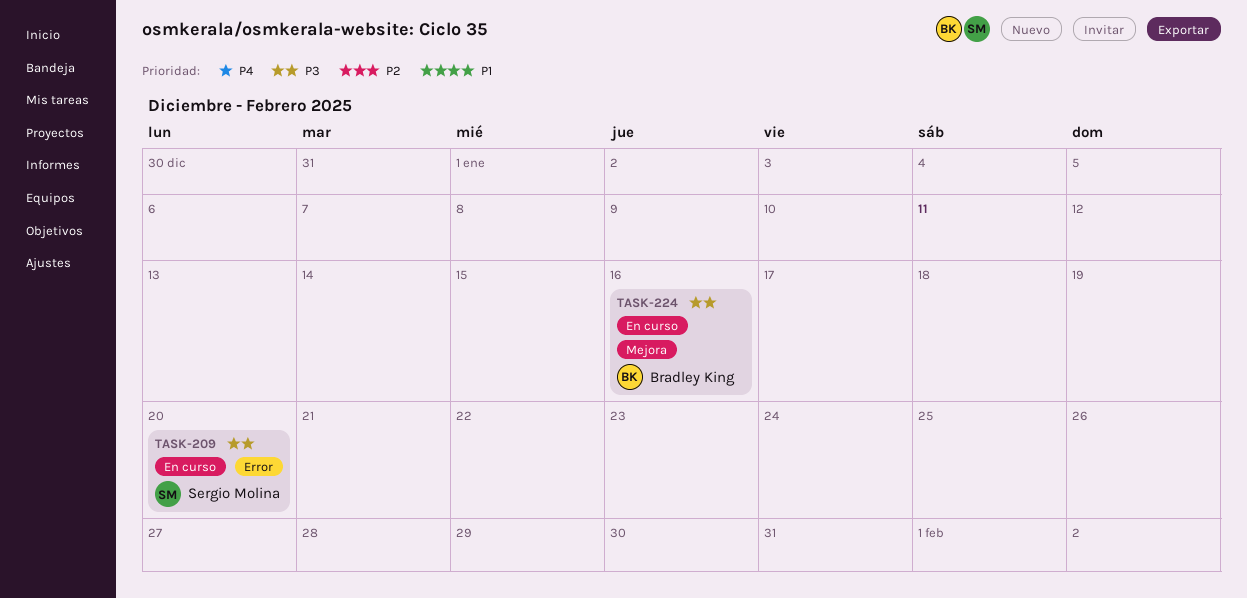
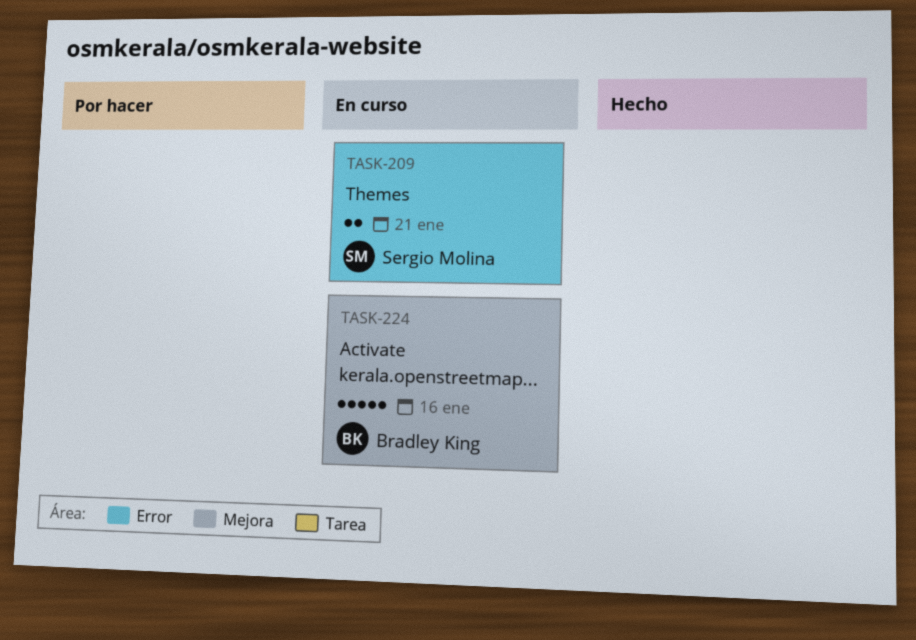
TASK-209, due: Jan 20 -> Jan 21

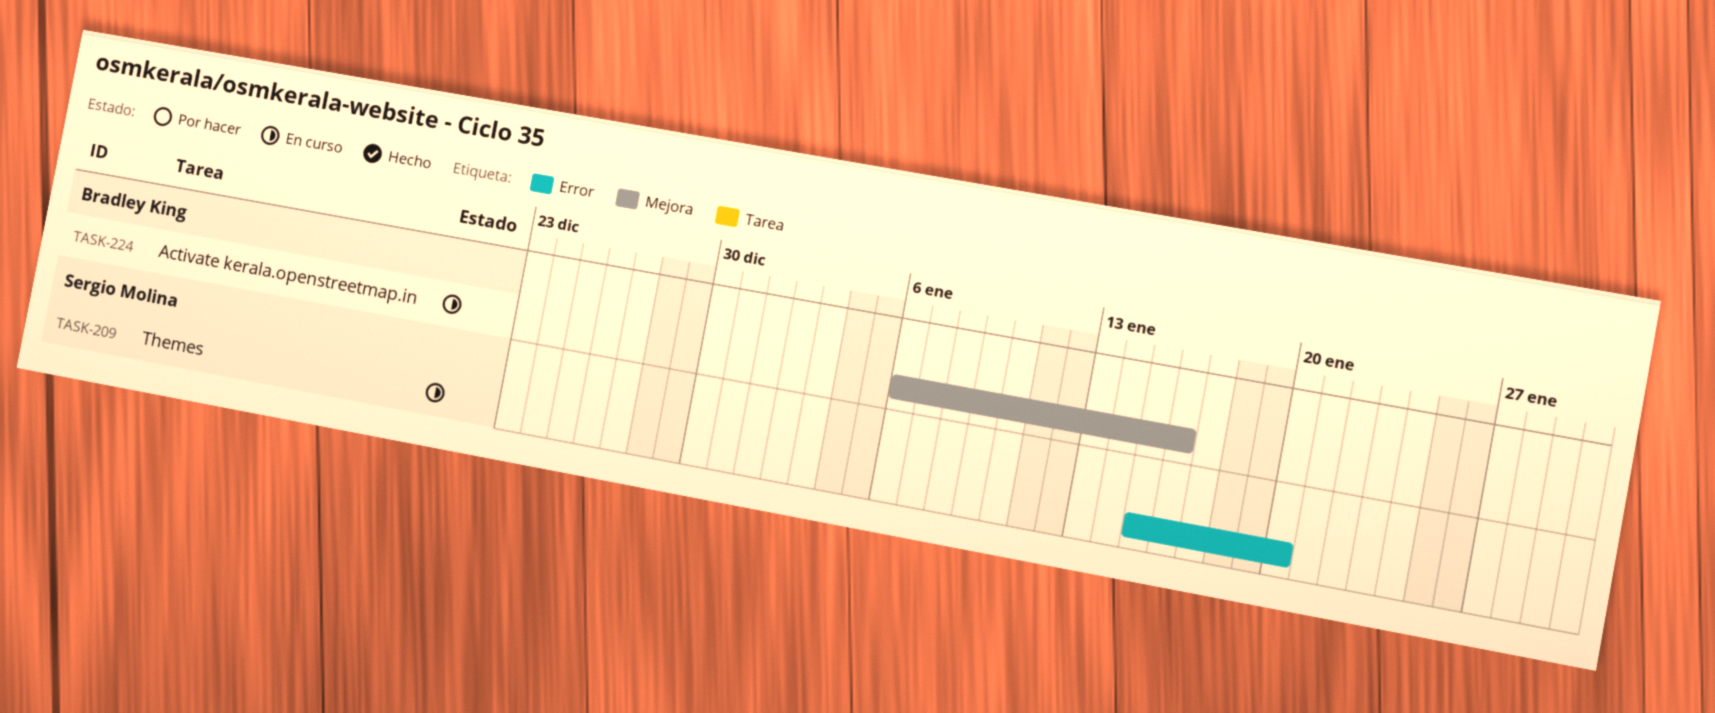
TASK-209, due: Jan 21 -> Jan 20

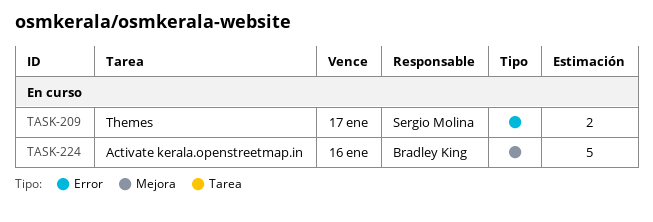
TASK-209, due: Jan 20 -> Jan 17

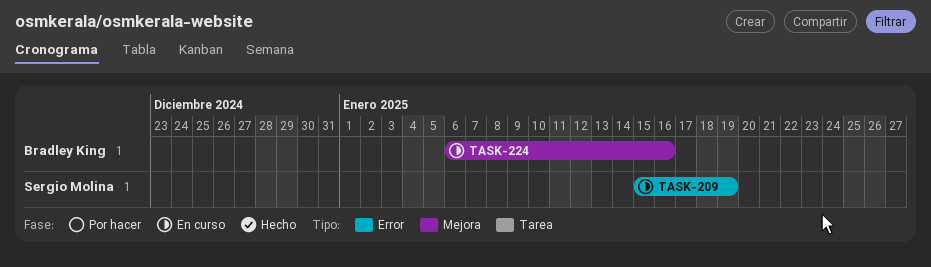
TASK-209, due: Jan 17 -> Jan 19

